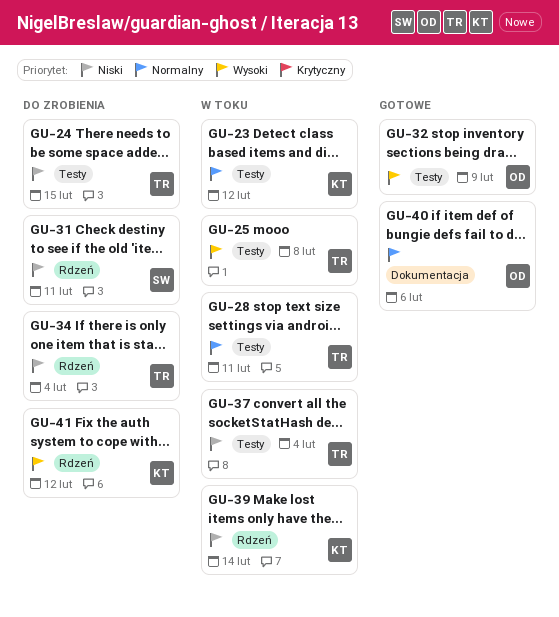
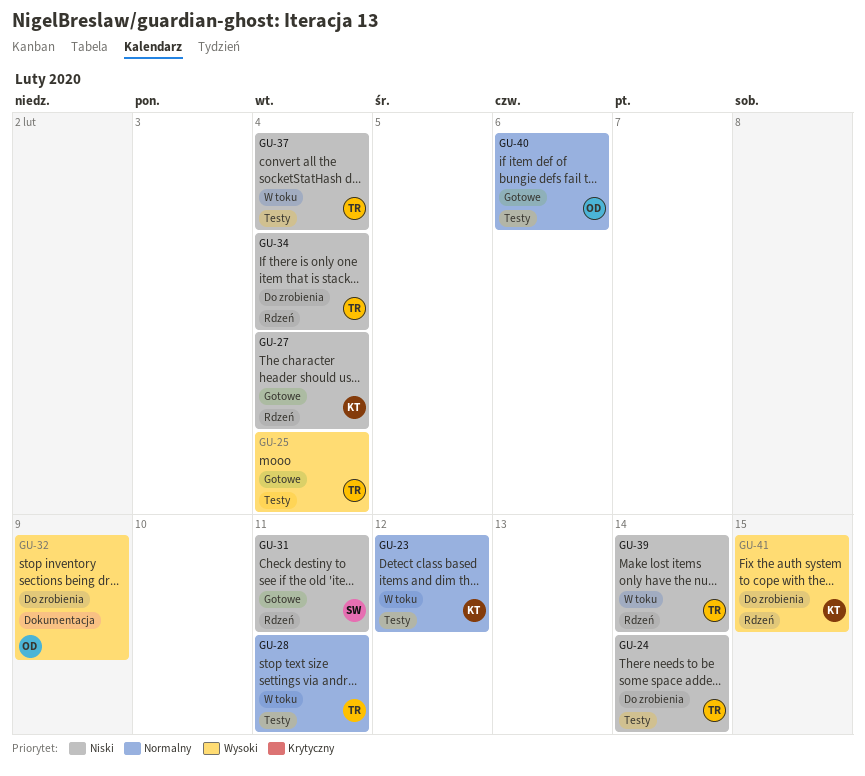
GU-24, due: Feb 15 -> Feb 14
GU-25, status: W toku -> Gotowe
GU-25, due: Feb 8 -> Feb 4
GU-27: none -> present
GU-31, status: Do zrobienia -> Gotowe
GU-32, status: Gotowe -> Do zrobienia
GU-32, label: Testy -> Dokumentacja
GU-39, owner: KT -> TR
GU-40, label: Dokumentacja -> Testy
GU-41, due: Feb 12 -> Feb 15

